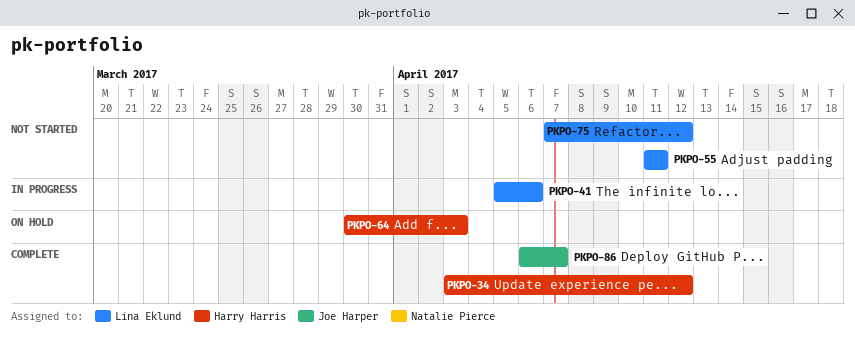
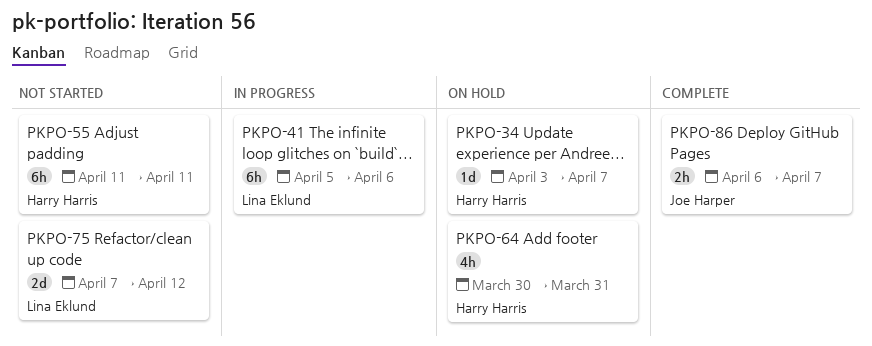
PKPO-34, status: Complete -> On hold
PKPO-34, due: Apr 12 -> Apr 7
PKPO-55, owner: Lina Eklund -> Harry Harris
PKPO-64, due: Apr 3 -> Mar 31

